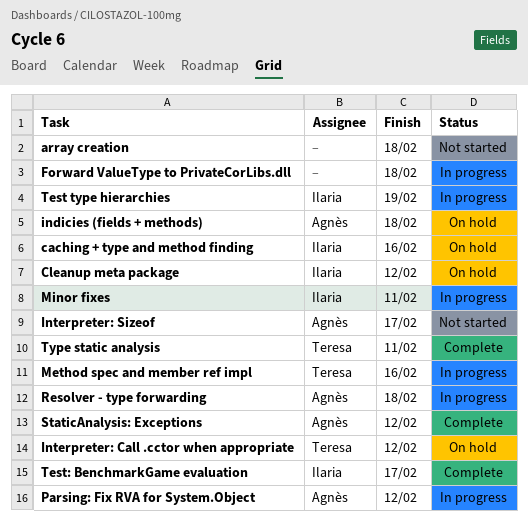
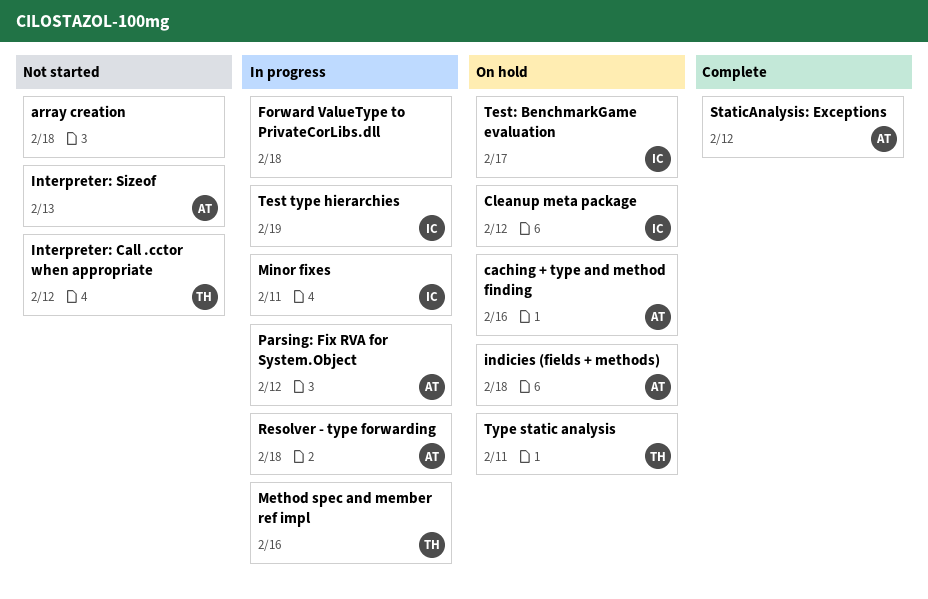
caching + type and method finding, owner: Ilaria -> Agnès
Interpreter: Call .cctor when appropriate, status: On hold -> Not started
Interpreter: Sizeof, due: Feb 17 -> Feb 13
Test: BenchmarkGame evaluation, status: Complete -> On hold
Type static analysis, status: Complete -> On hold

